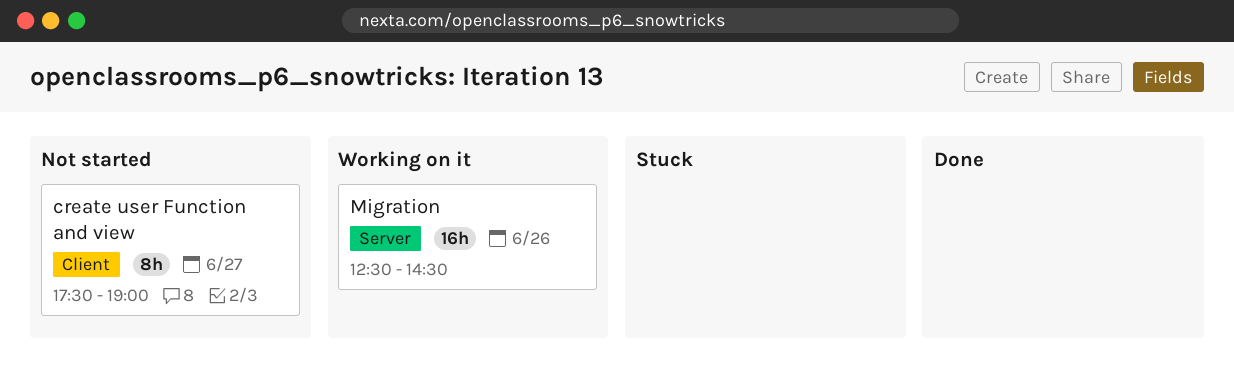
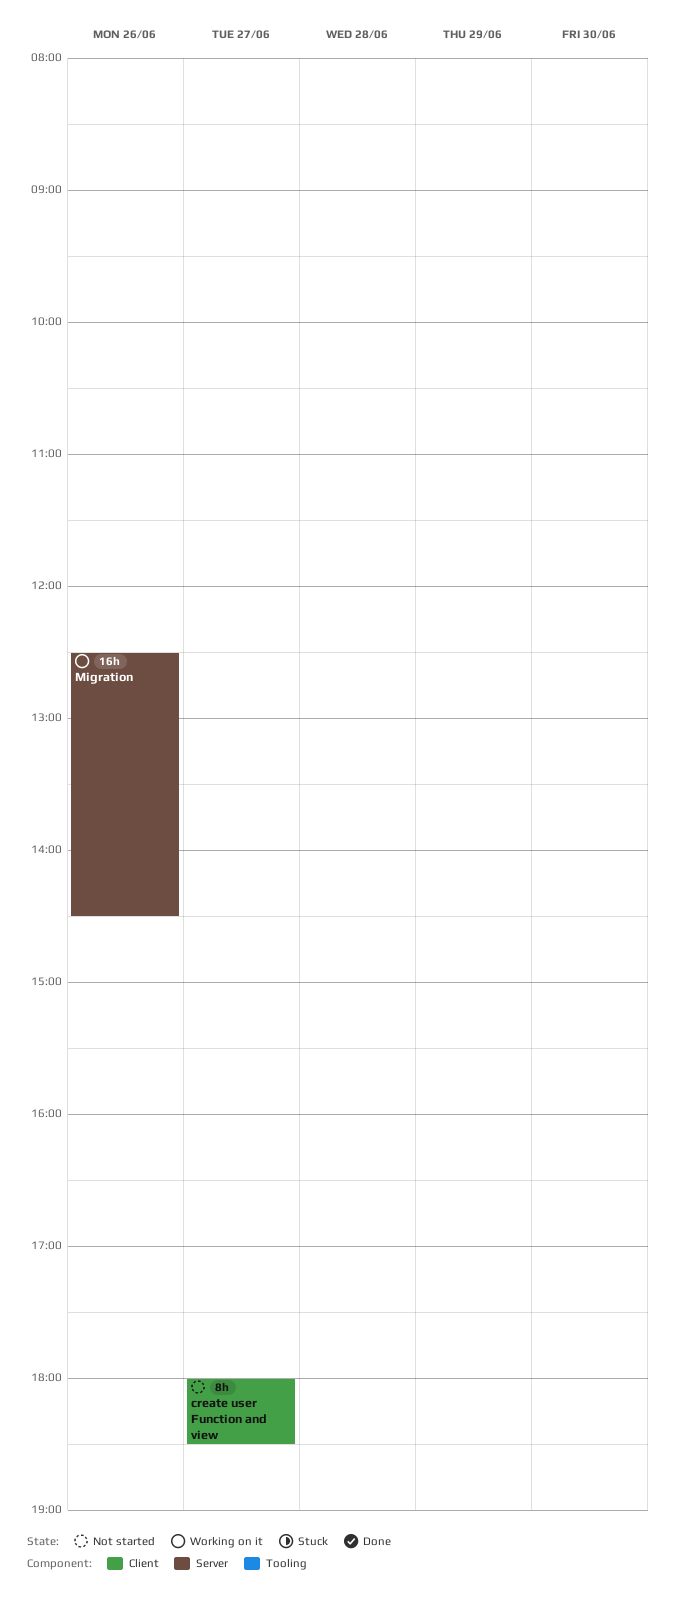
create user Function and view, begins: 17:30 -> 18:00
create user Function and view, ends: 19:00 -> 18:30

